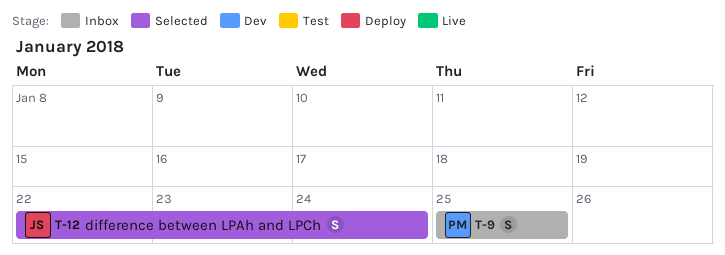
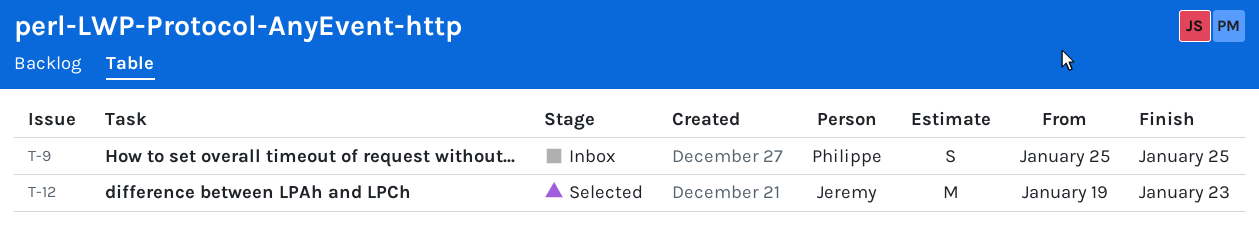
T-12, estimate: S -> M
T-12, start: Jan 22 -> Jan 19
T-12, due: Jan 24 -> Jan 23

